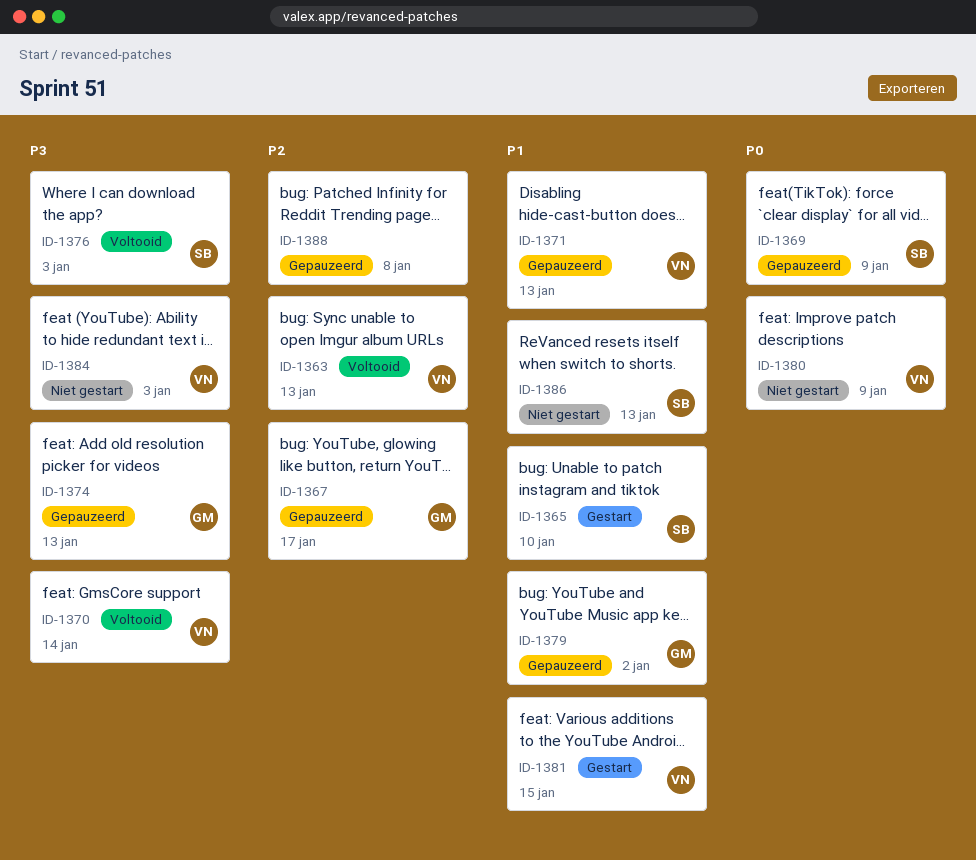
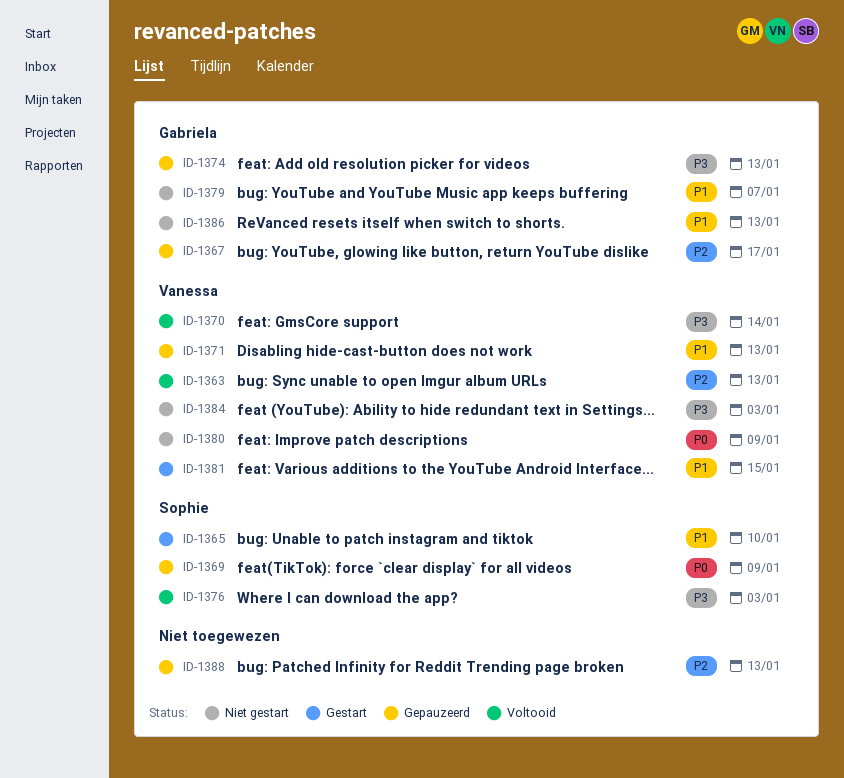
ID-1379, status: Gepauzeerd -> Niet gestart
ID-1379, due: Jan 2 -> Jan 7
ID-1386, owner: Sophie -> Gabriela
ID-1388, due: Jan 8 -> Jan 13

